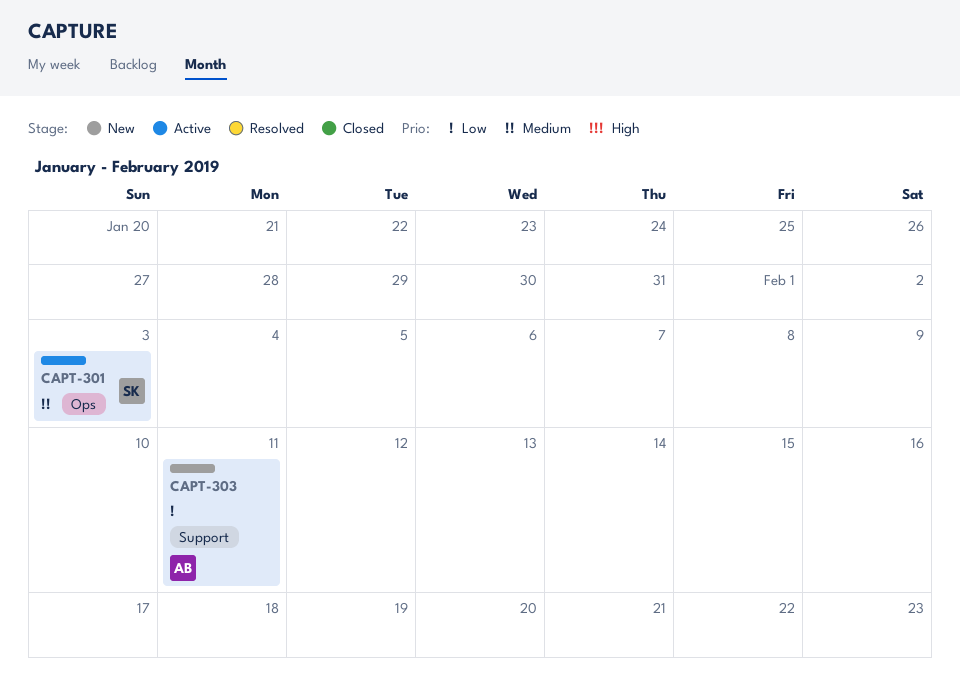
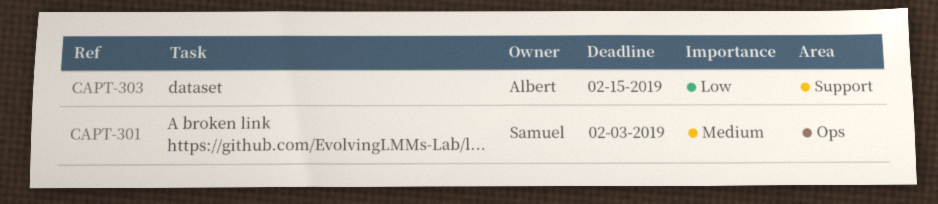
CAPT-303, due: Feb 11 -> Feb 15

